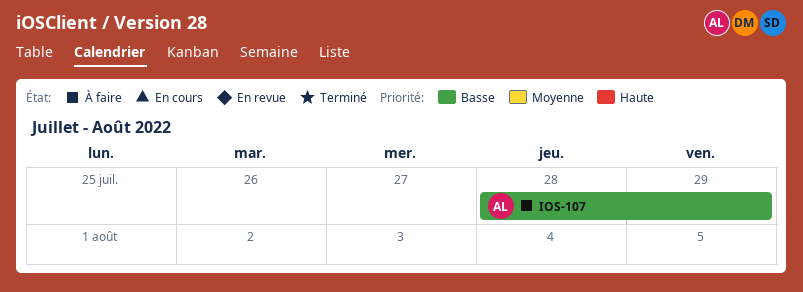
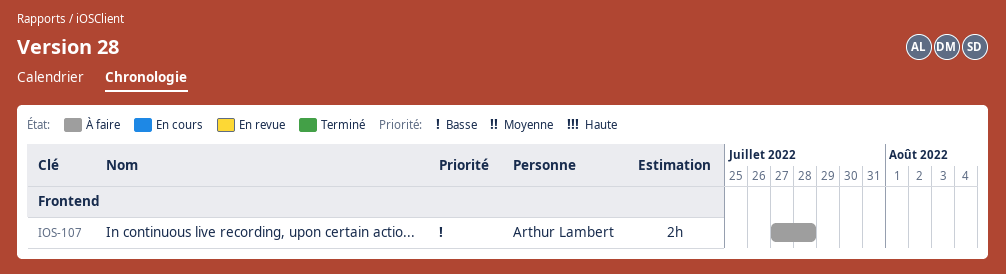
IOS-107, start: Jul 28 -> Jul 27
IOS-107, due: Jul 29 -> Jul 28

